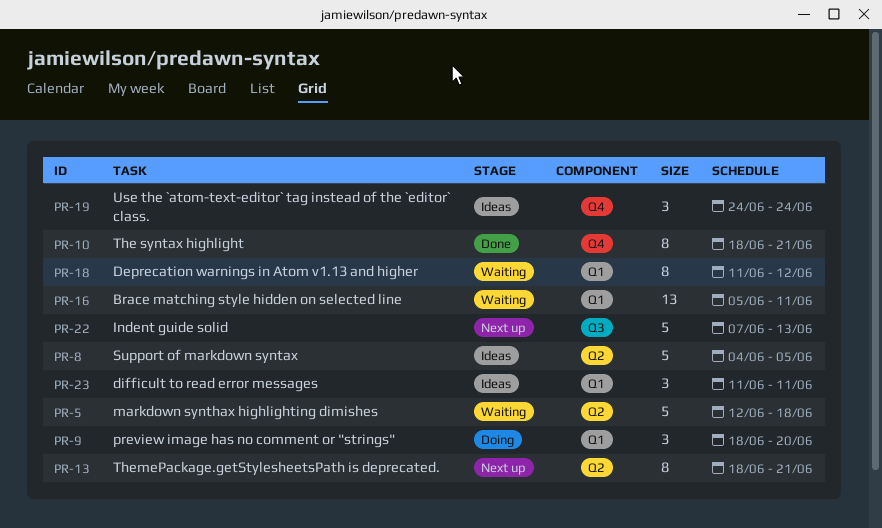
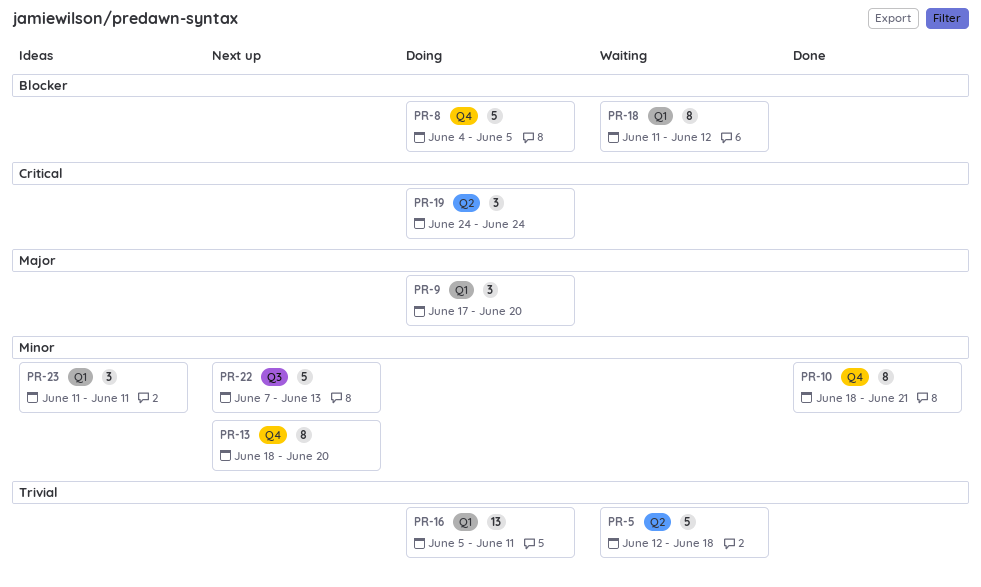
PR-8, status: Ideas -> Doing
PR-8, label: Q2 -> Q4
PR-9, start: Jun 18 -> Jun 17
PR-13, label: Q2 -> Q4
PR-13, due: Jun 21 -> Jun 20
PR-16, status: Waiting -> Doing
PR-19, status: Ideas -> Doing
PR-19, label: Q4 -> Q2

